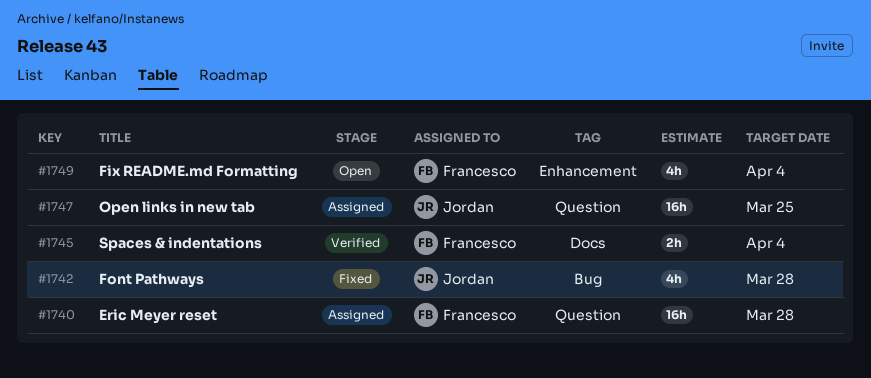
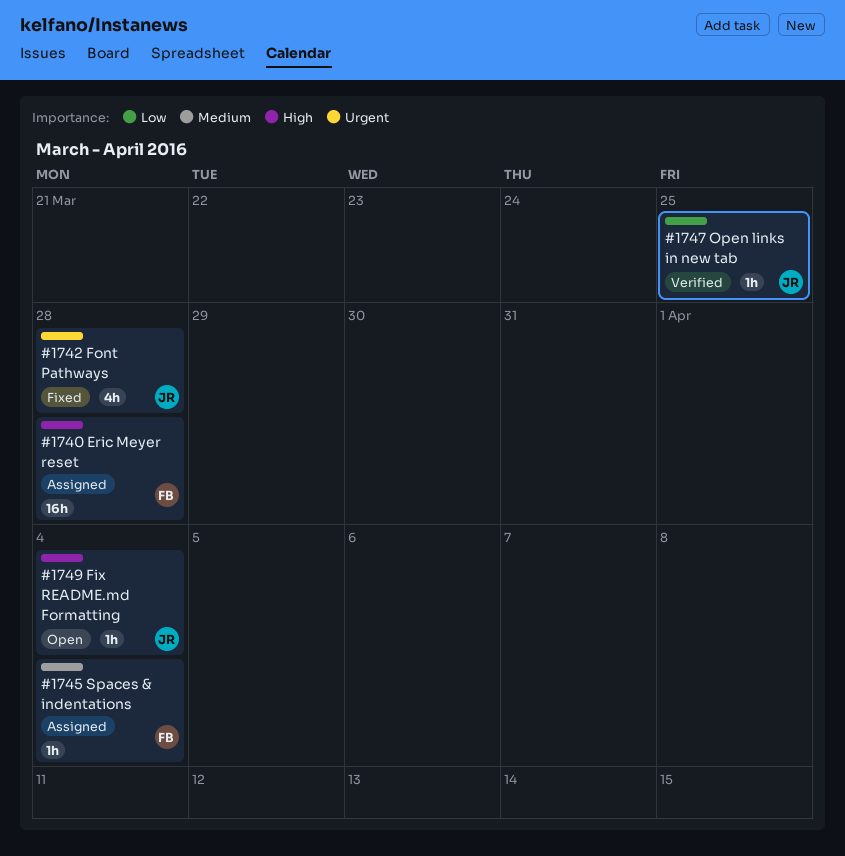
#1745, status: Verified -> Assigned
#1745, estimate: 2h -> 1h
#1747, status: Assigned -> Verified
#1747, estimate: 16h -> 1h
#1749, owner: Francesco -> Jordan
#1749, estimate: 4h -> 1h

